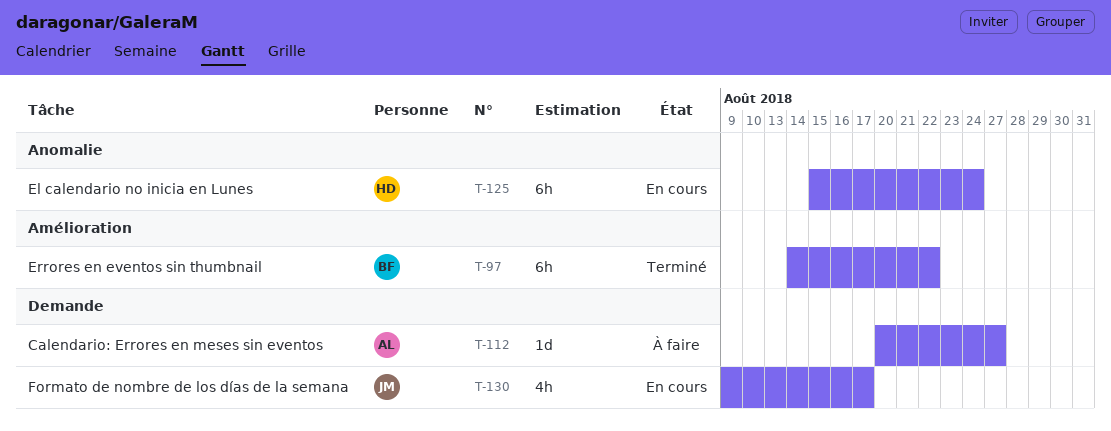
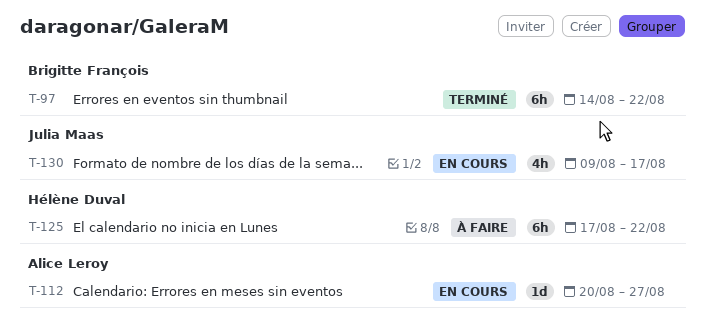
T-112, status: À faire -> En cours
T-125, status: En cours -> À faire
T-125, start: Aug 15 -> Aug 17
T-125, due: Aug 24 -> Aug 22

